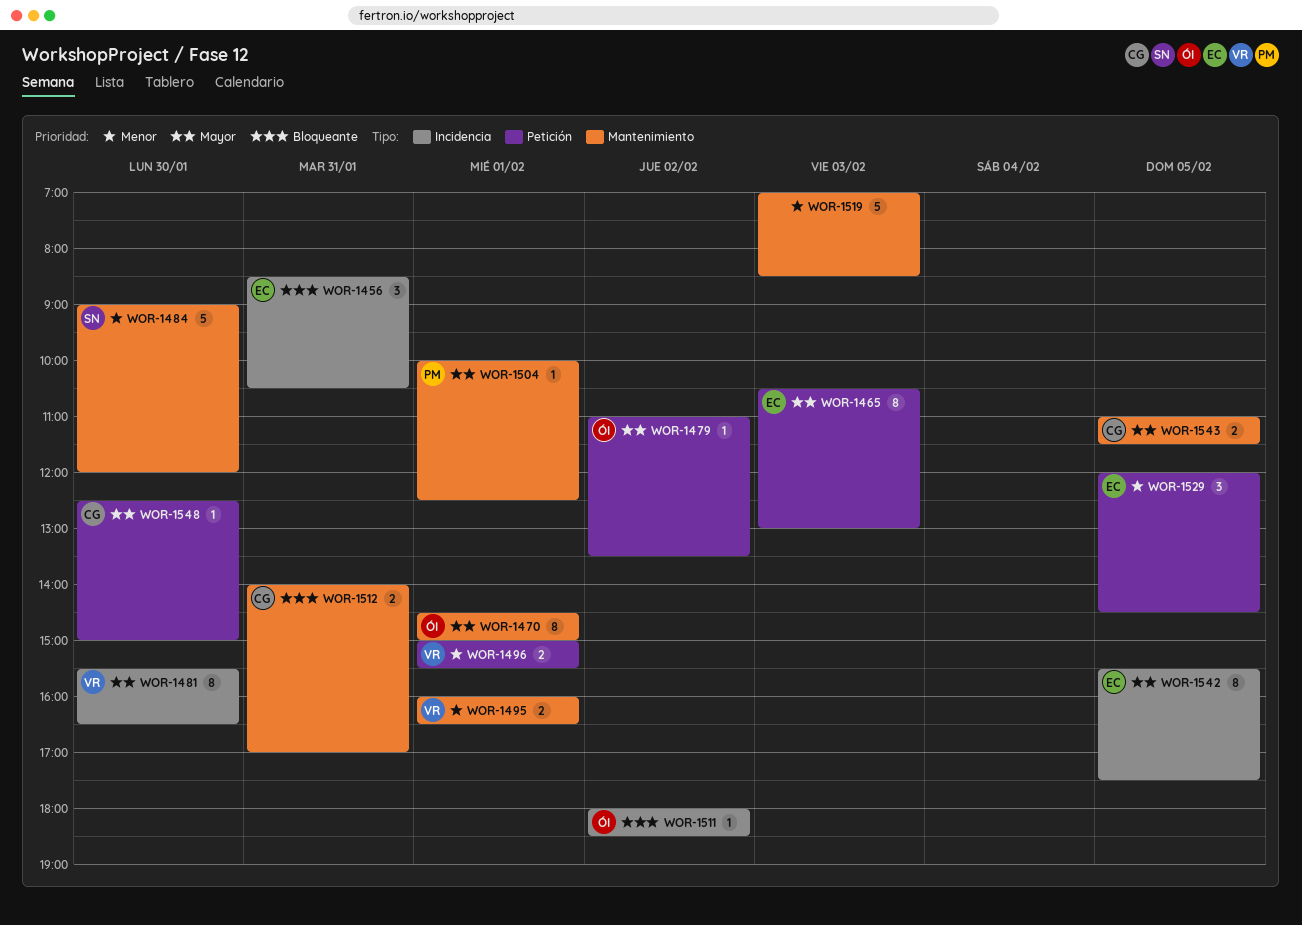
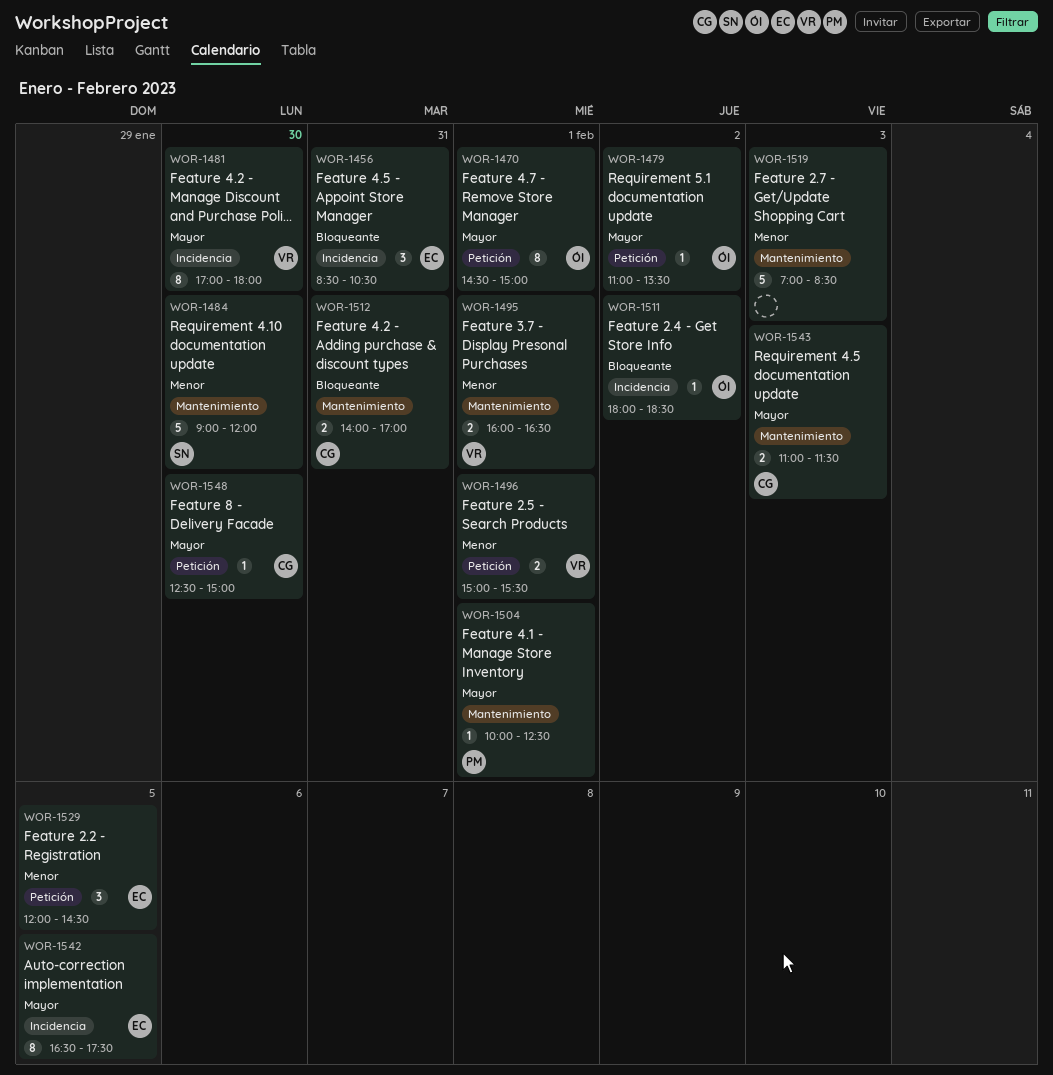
WOR-1465: present -> none
WOR-1470, label: Mantenimiento -> Petición
WOR-1481, begins: 15:30 -> 17:00
WOR-1481, ends: 16:30 -> 18:00
WOR-1542, begins: 15:30 -> 16:30
WOR-1543, day: Feb 5 -> Feb 3

